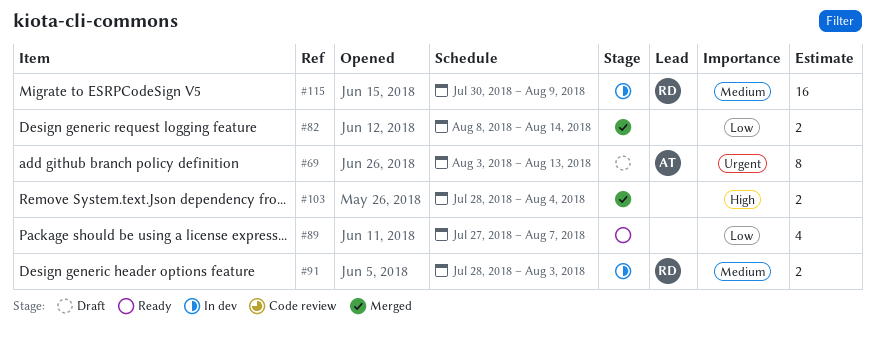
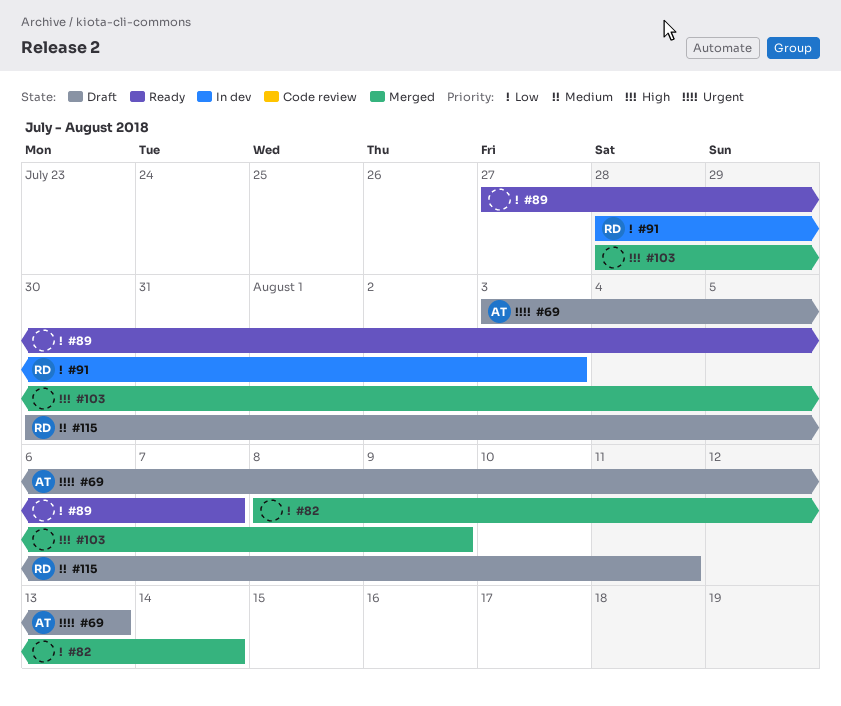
#91, priority: Medium -> Low
#103, due: Aug 4 -> Aug 9
#115, status: In dev -> Draft
#115, due: Aug 9 -> Aug 11

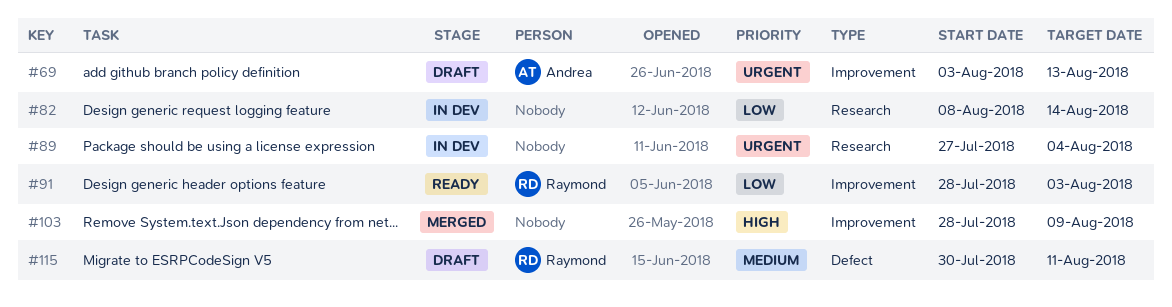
#82, status: Merged -> In dev
#89, status: Ready -> In dev
#89, priority: Low -> Urgent
#89, due: Aug 7 -> Aug 4
#91, status: In dev -> Ready

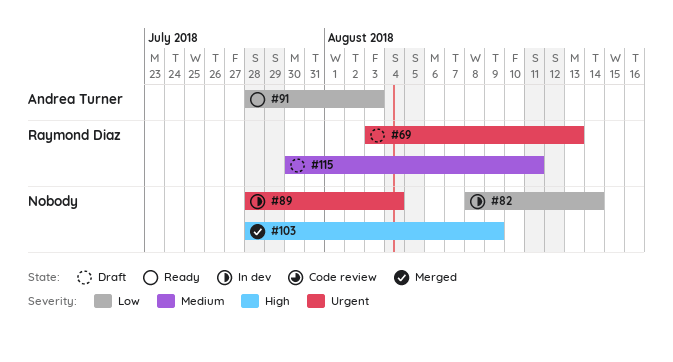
#69, owner: Andrea Turner -> Raymond Diaz
#89, start: Jul 27 -> Jul 28
#91, owner: Raymond Diaz -> Andrea Turner

